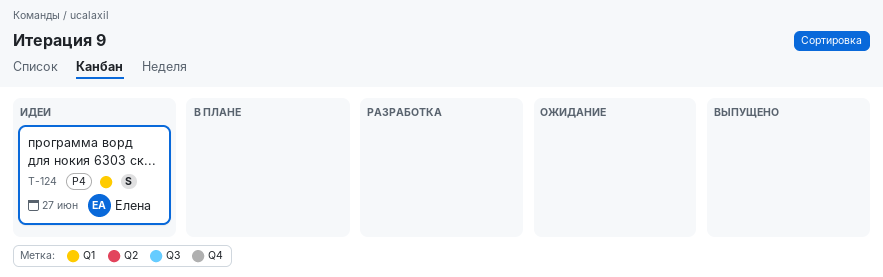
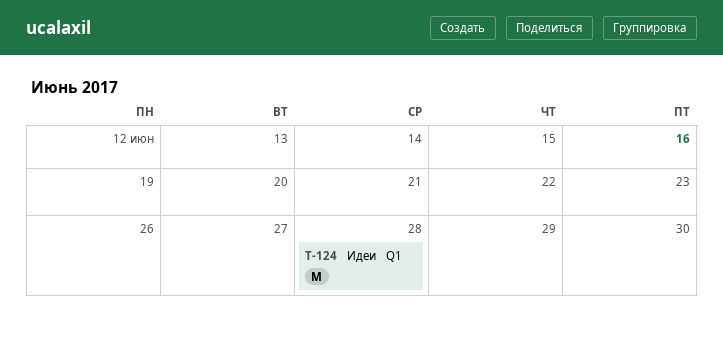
T-124, estimate: S -> M
T-124, due: Jun 27 -> Jun 28

